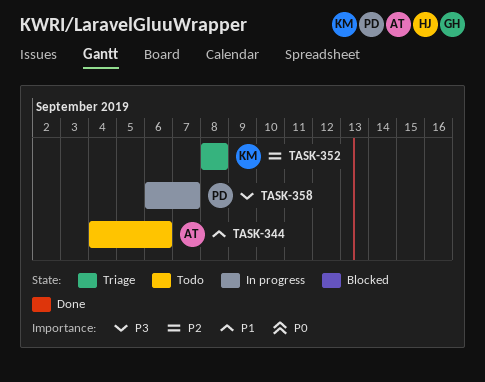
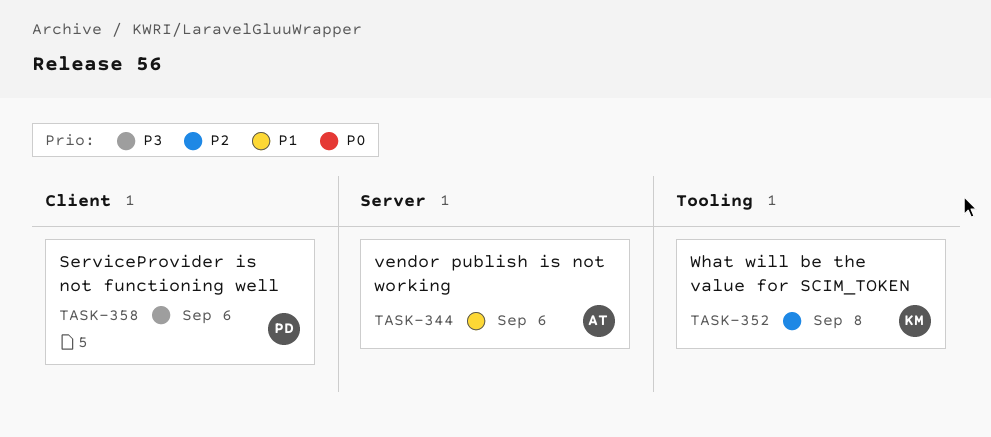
TASK-358, due: Sep 7 -> Sep 6

